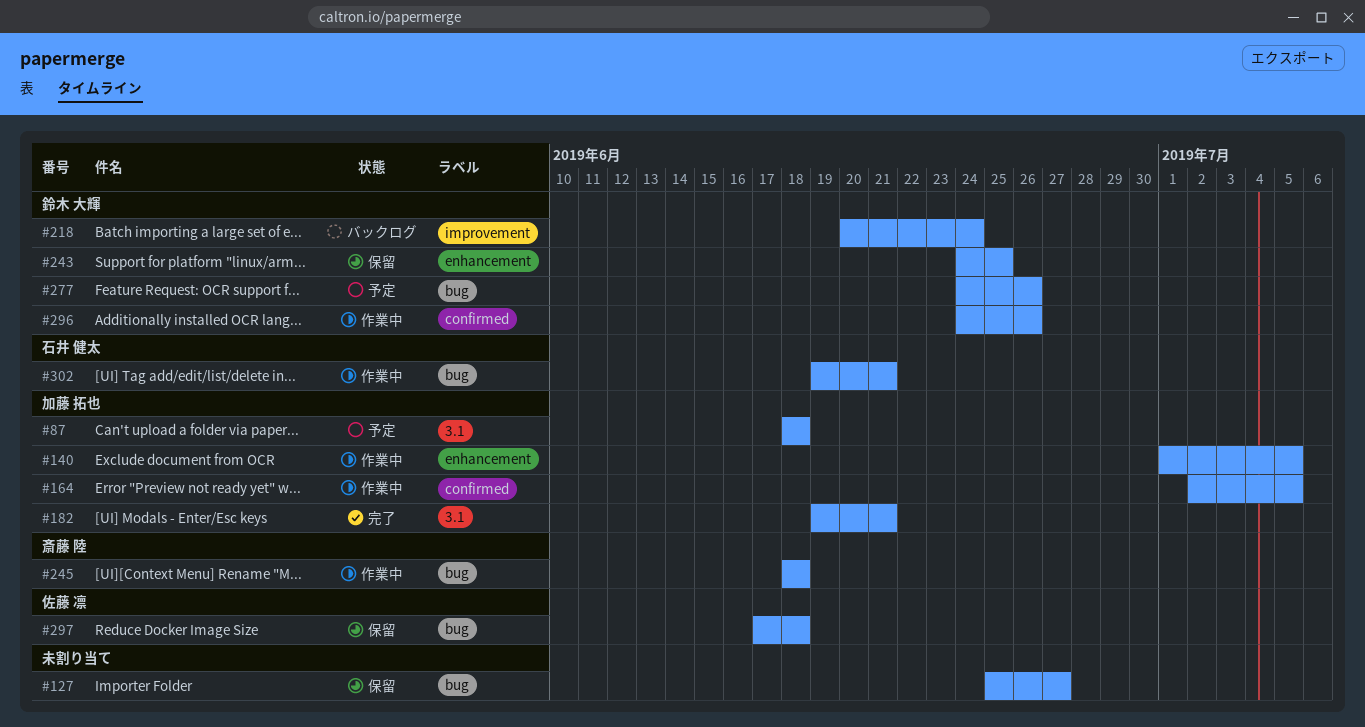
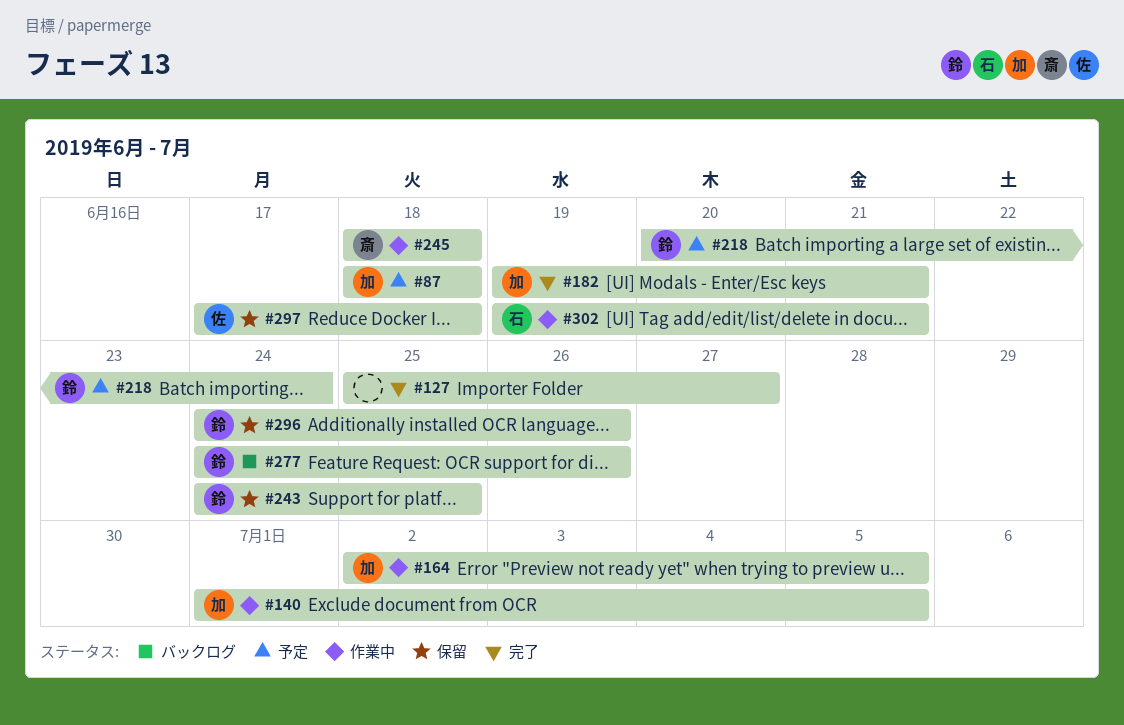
#127, status: 保留 -> 完了
#218, status: バックログ -> 予定
#277, status: 予定 -> バックログ
#296, status: 作業中 -> 保留

